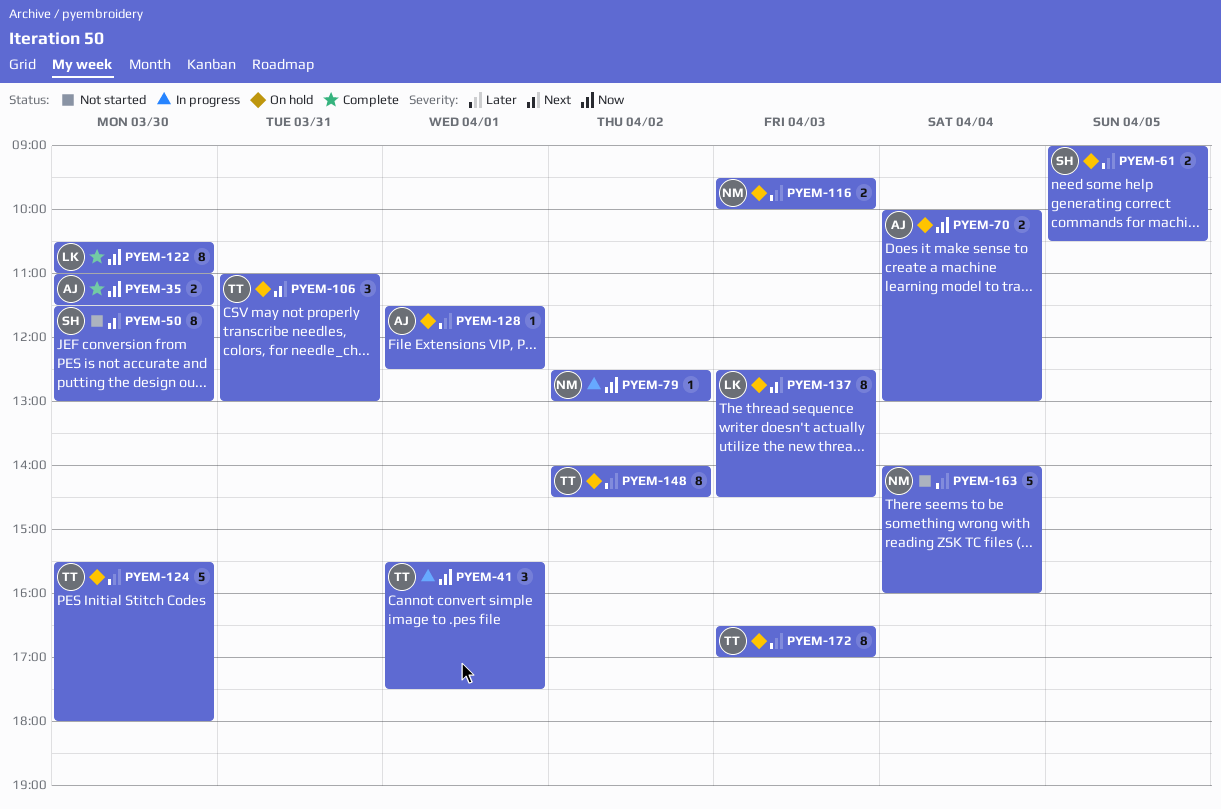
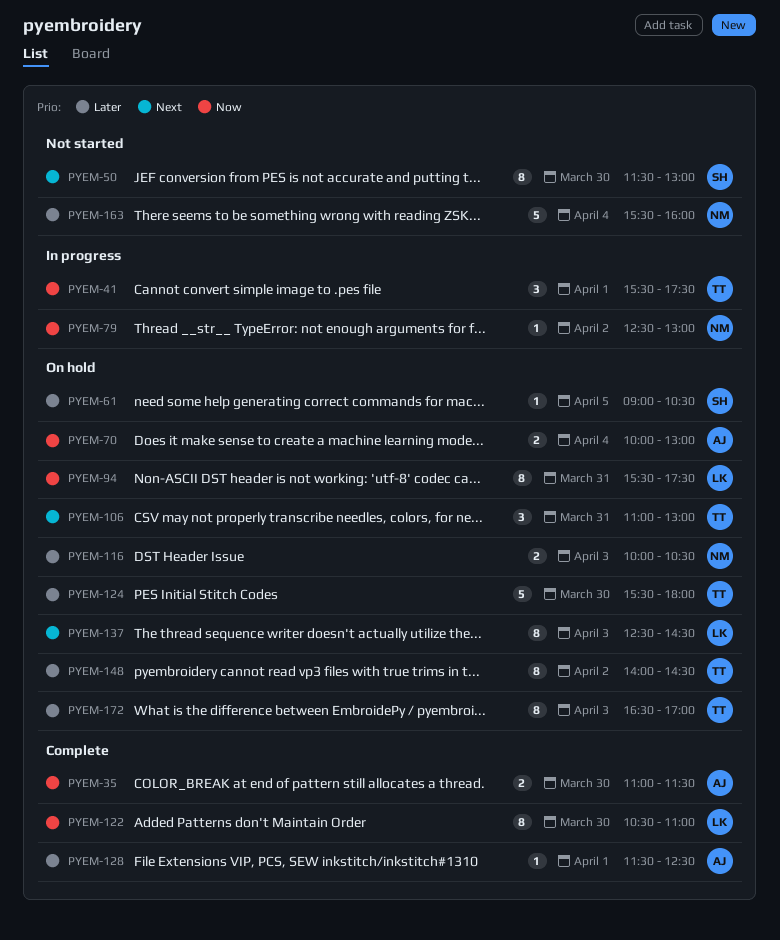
PYEM-61, estimate: 2 -> 1
PYEM-94: none -> present
PYEM-116, begins: 09:30 -> 10:00
PYEM-116, ends: 10:00 -> 10:30
PYEM-128, status: On hold -> Complete
PYEM-163, begins: 14:00 -> 15:30

